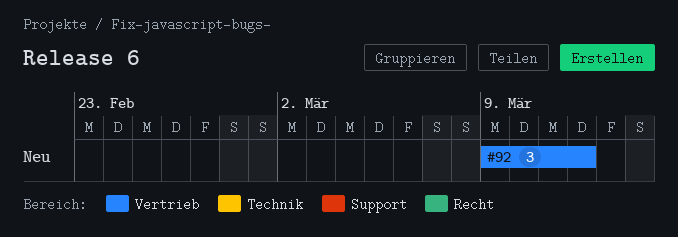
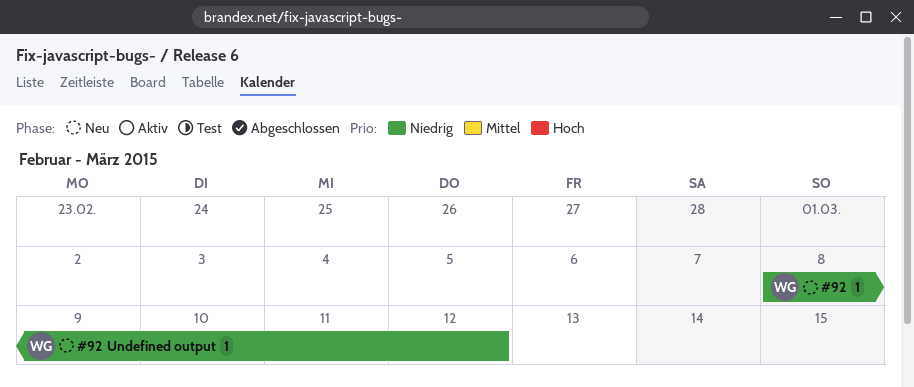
#92, estimate: 3 -> 1
#92, start: Mar 9 -> Mar 8

